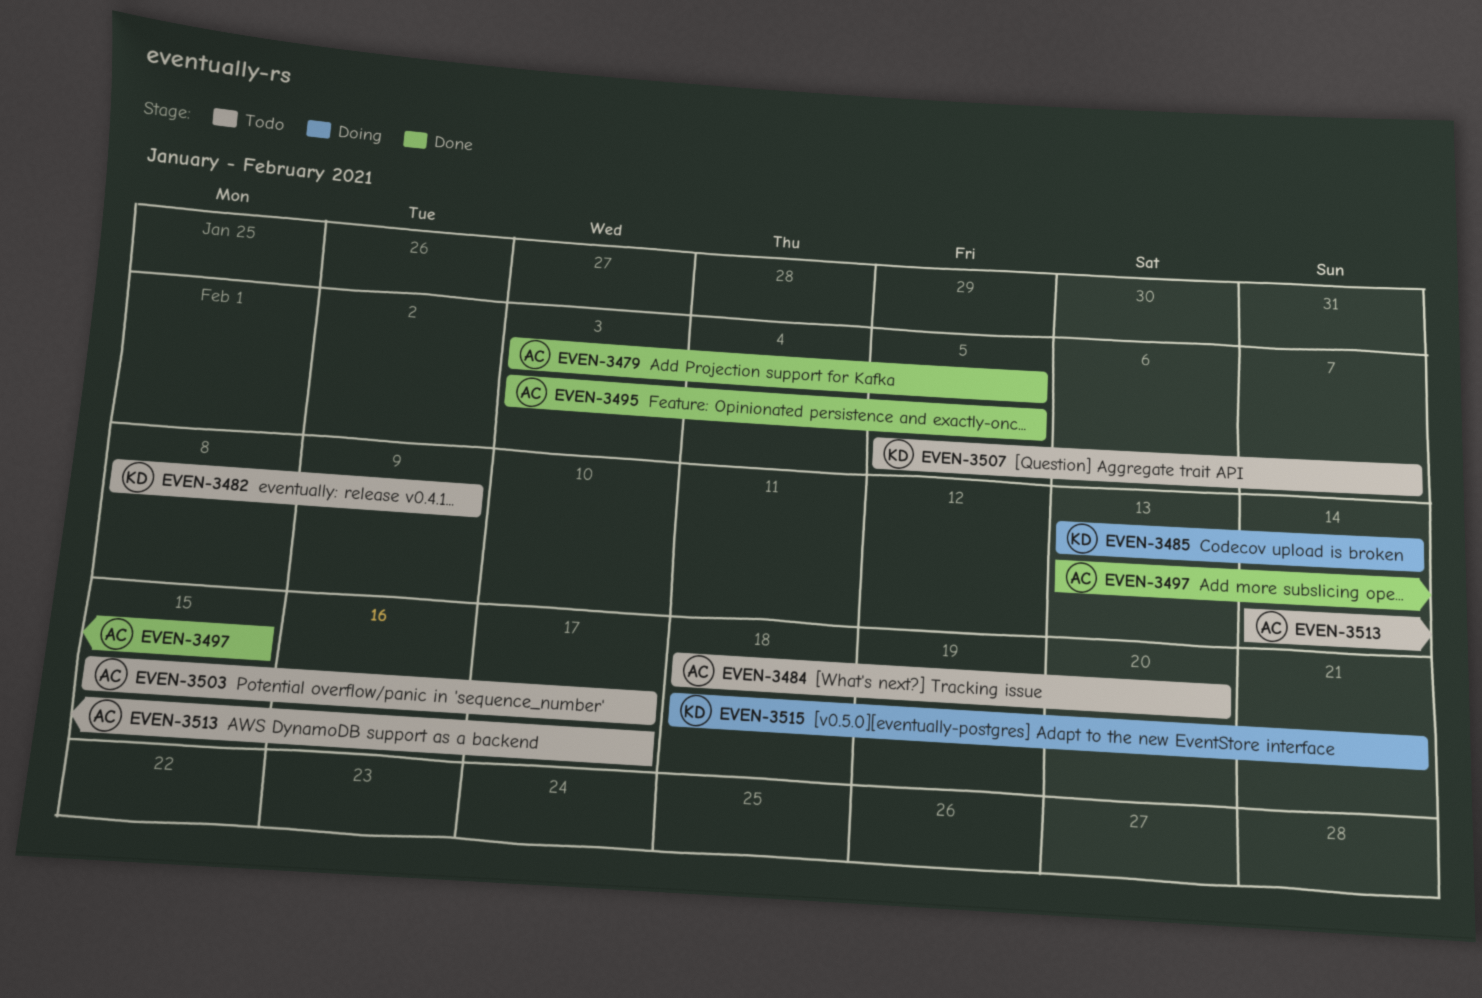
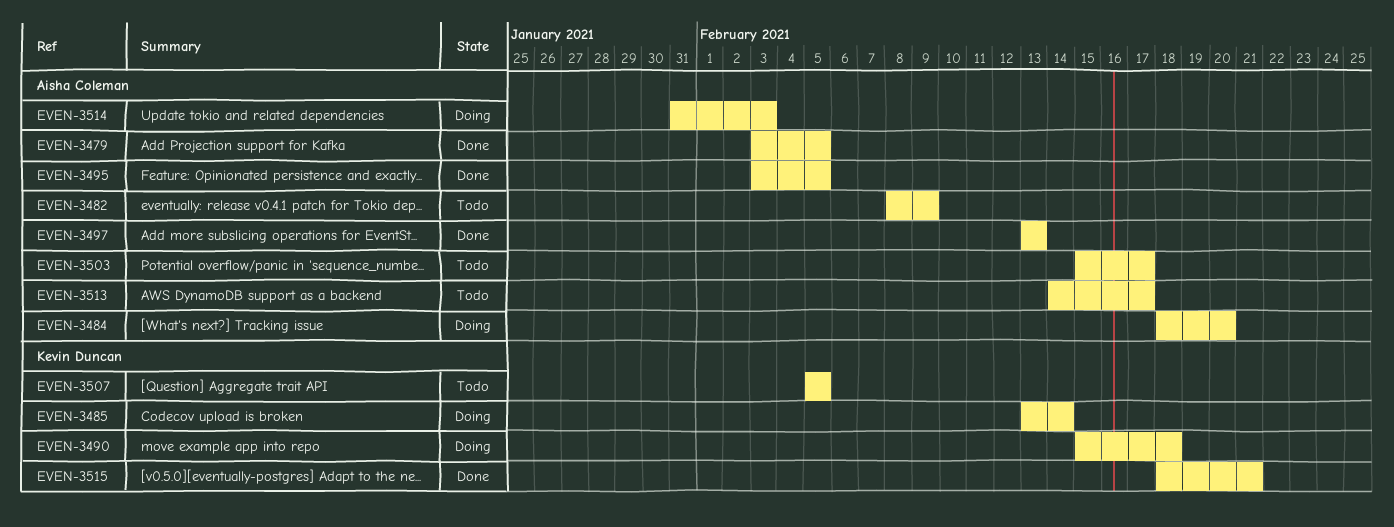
EVEN-3482, owner: Kevin Duncan -> Aisha Coleman
EVEN-3484, status: Todo -> Doing
EVEN-3490: none -> present
EVEN-3497, due: Feb 15 -> Feb 13
EVEN-3507, due: Feb 7 -> Feb 5
EVEN-3514: none -> present
EVEN-3515, status: Doing -> Done

